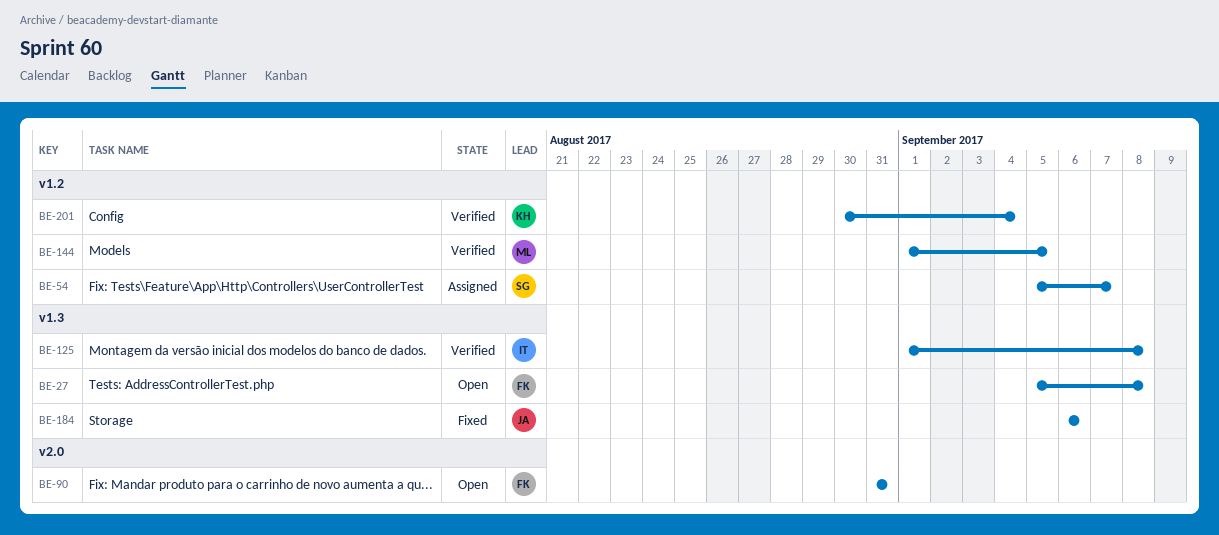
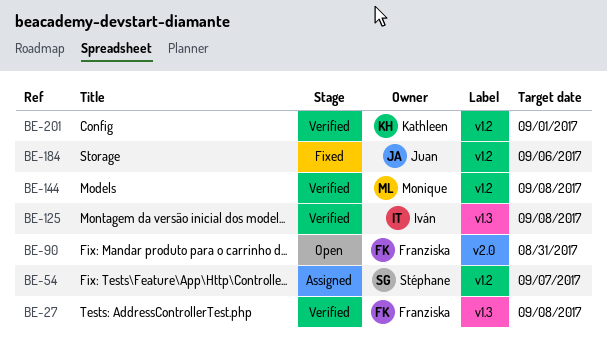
BE-27, status: Open -> Verified
BE-144, due: Sep 5 -> Sep 8
BE-184, label: v1.3 -> v1.2
BE-201, due: Sep 4 -> Sep 1

